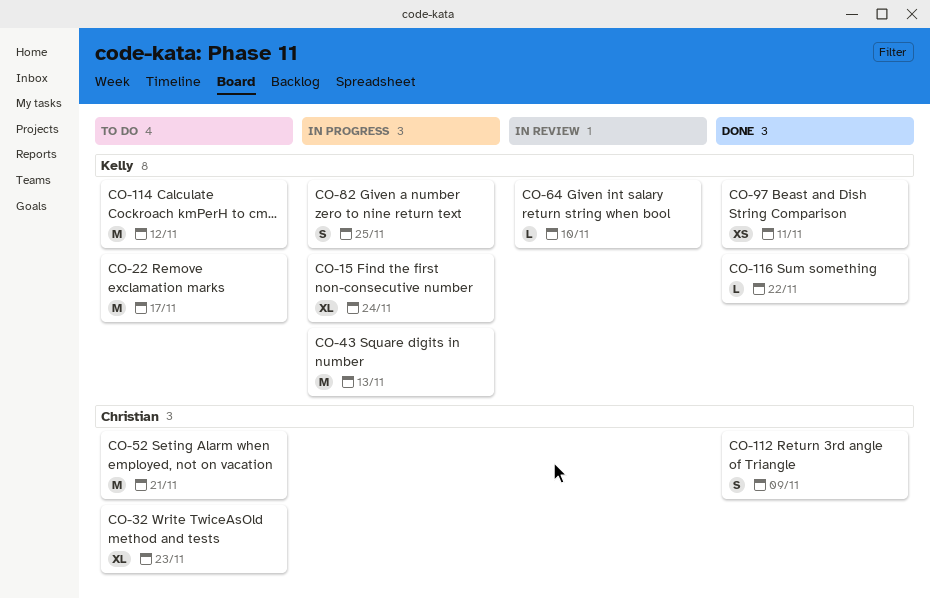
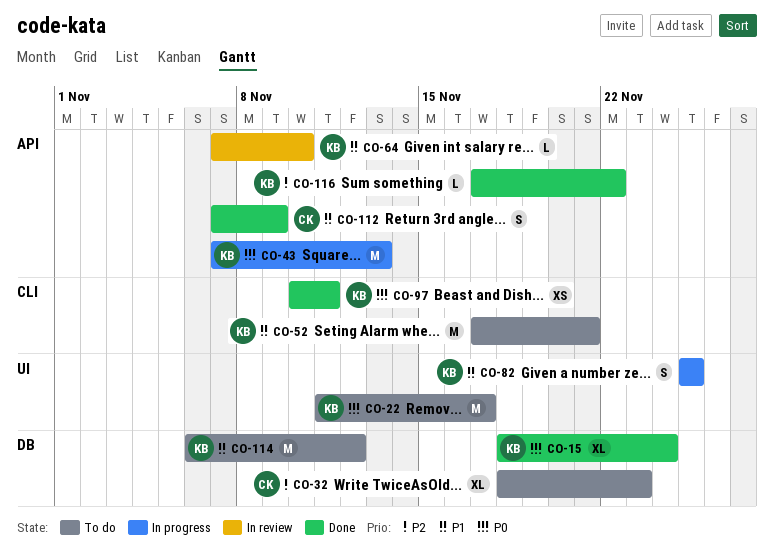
CO-15, status: In progress -> Done
CO-52, owner: Christian -> Kelly

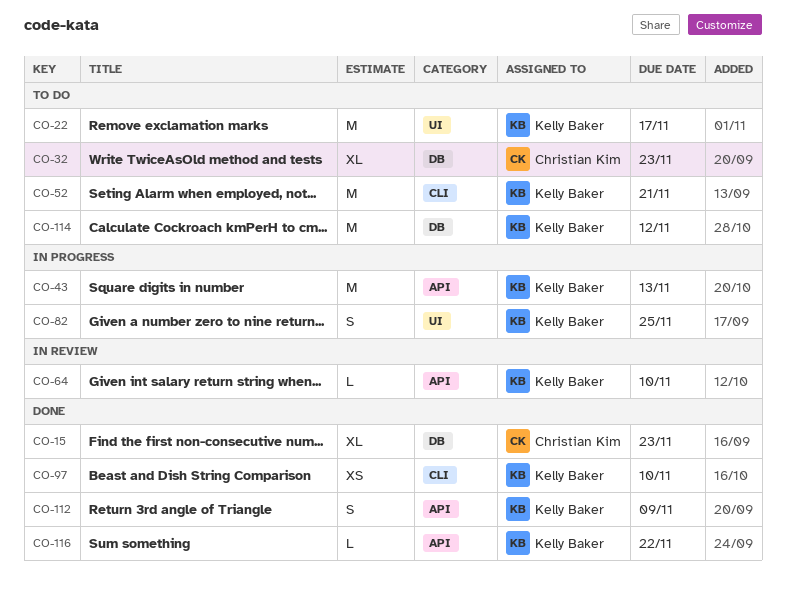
CO-15, owner: Kelly Baker -> Christian Kim
CO-15, due: Nov 24 -> Nov 23
CO-97, due: Nov 11 -> Nov 10
CO-112, owner: Christian Kim -> Kelly Baker

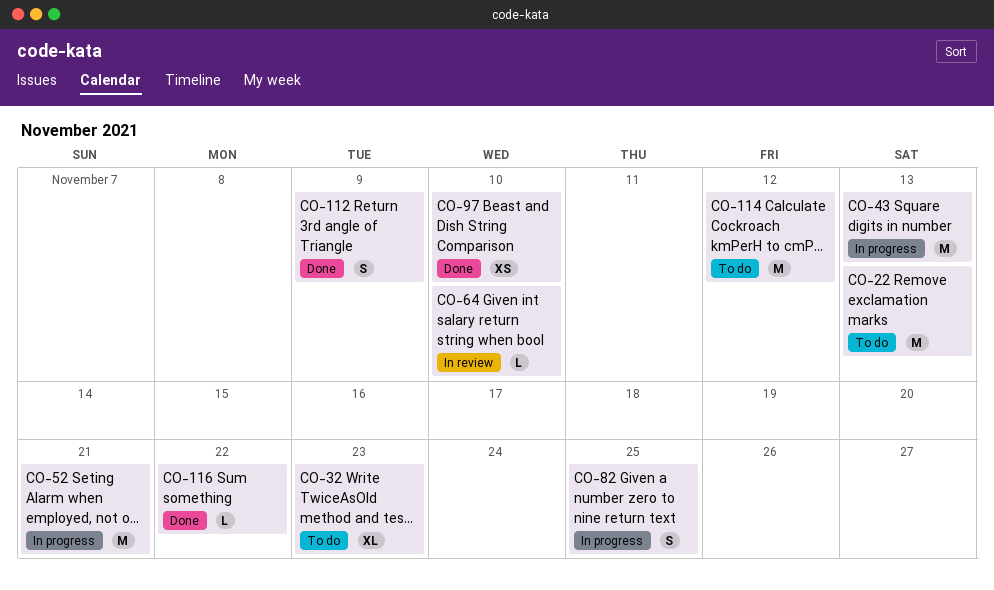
CO-15: present -> none
CO-22, due: Nov 17 -> Nov 13
CO-52, status: To do -> In progress

